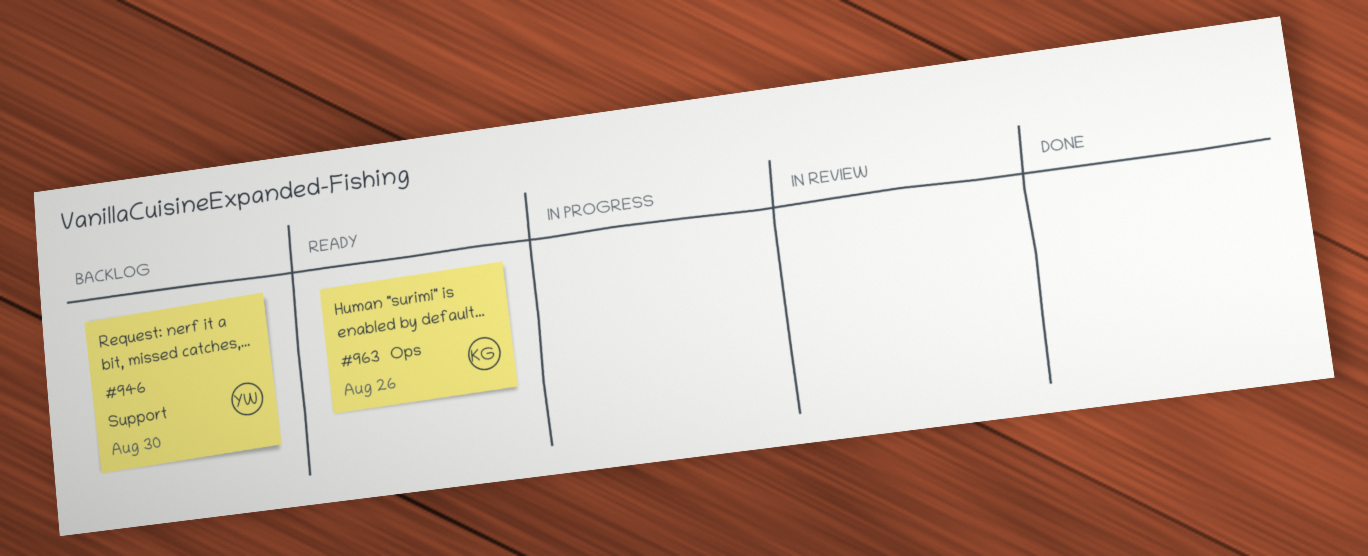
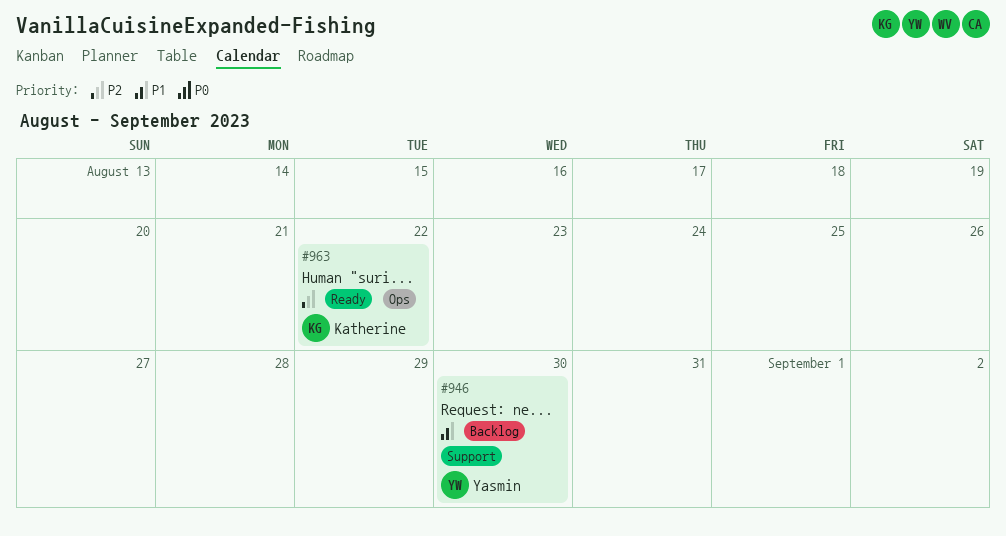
#963, due: Aug 26 -> Aug 22

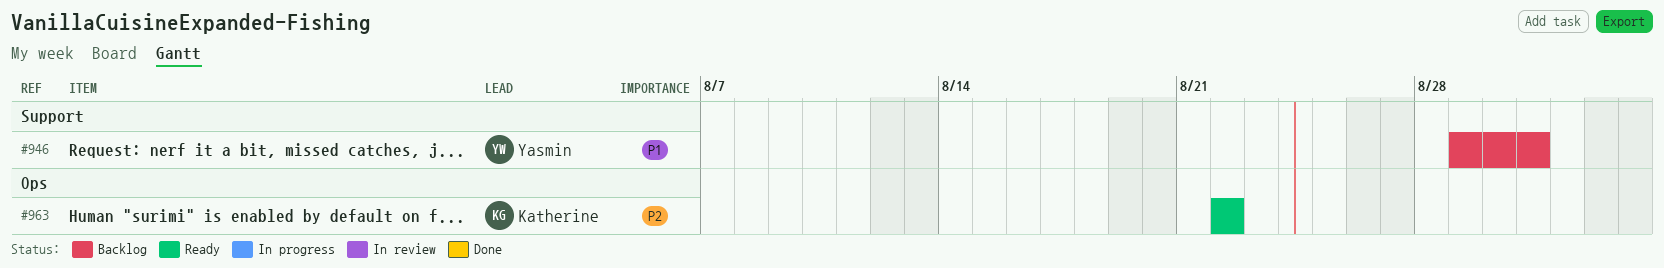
#946, due: Aug 30 -> Aug 31

